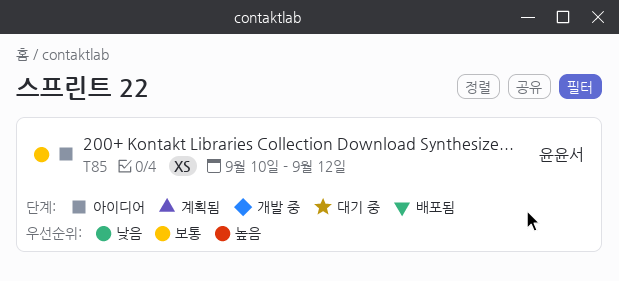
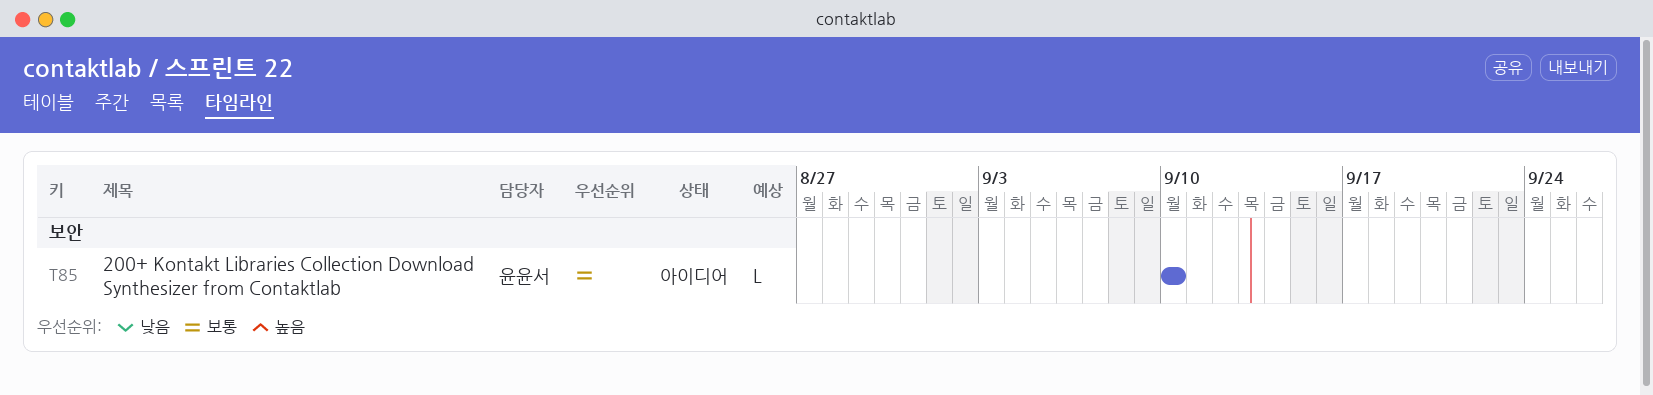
T85, estimate: XS -> L
T85, due: Sep 12 -> Sep 10

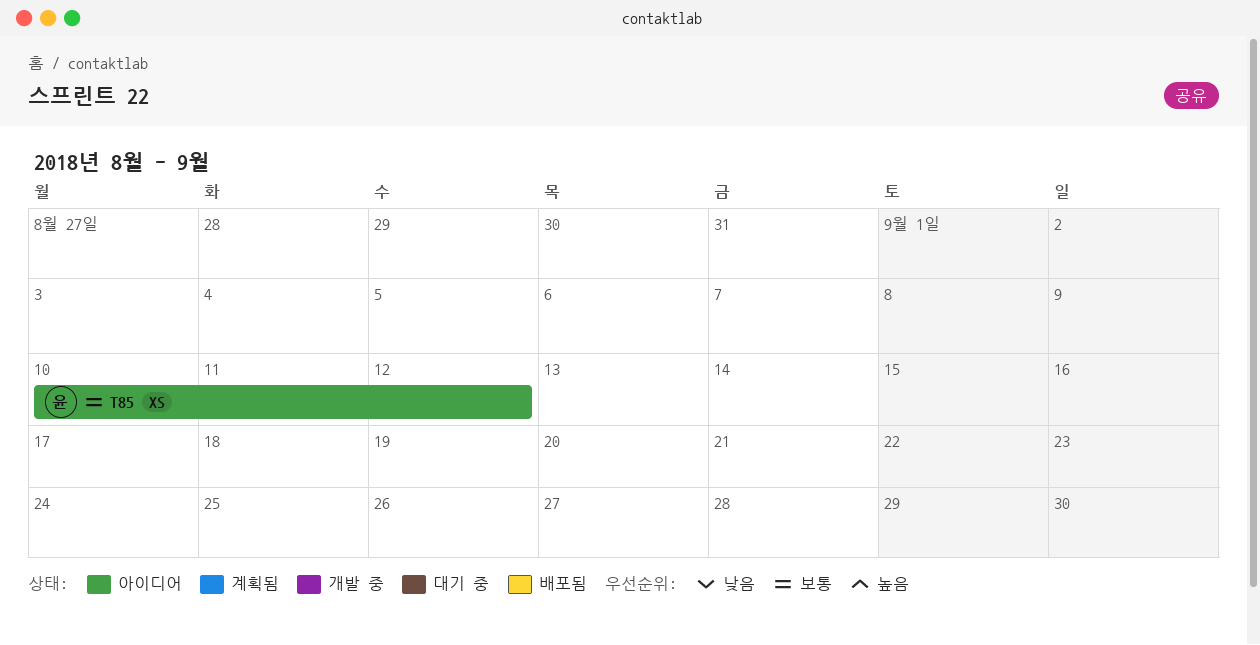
T85, estimate: L -> XS
T85, due: Sep 10 -> Sep 12

